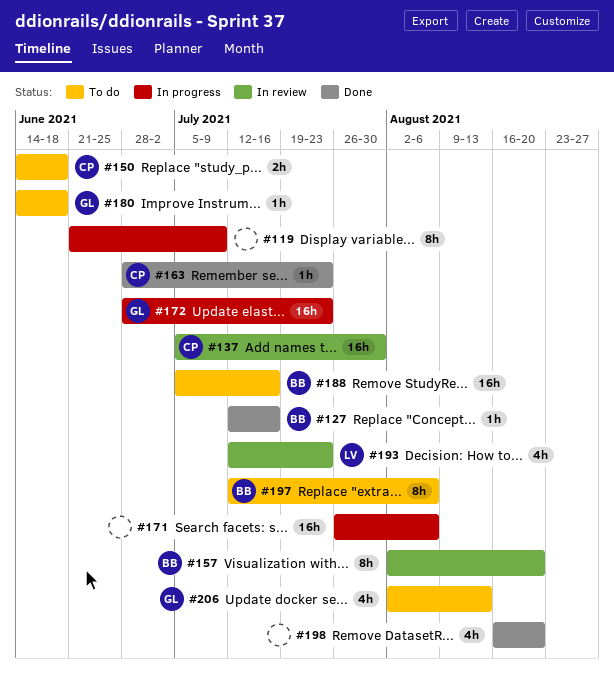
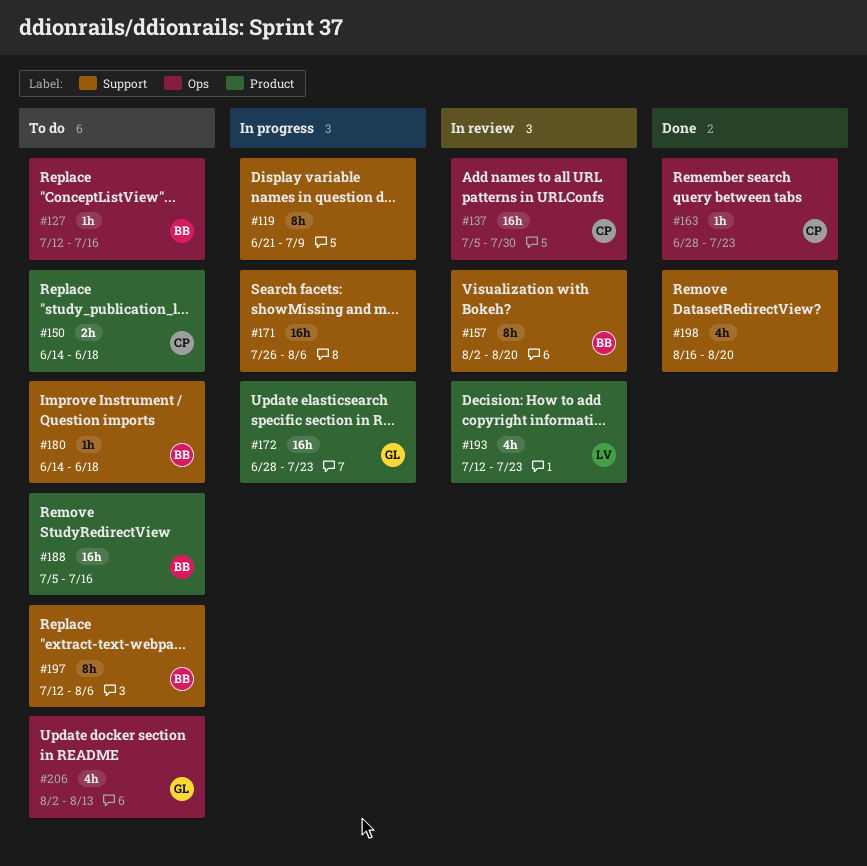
#127, status: Done -> To do
#180, owner: GL -> BB

